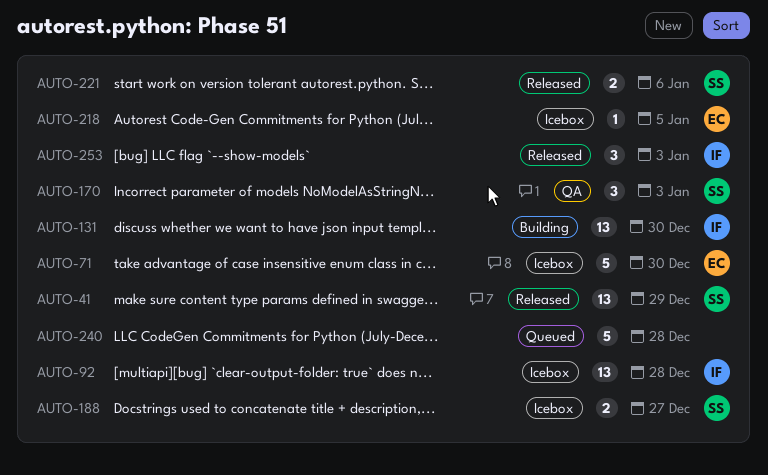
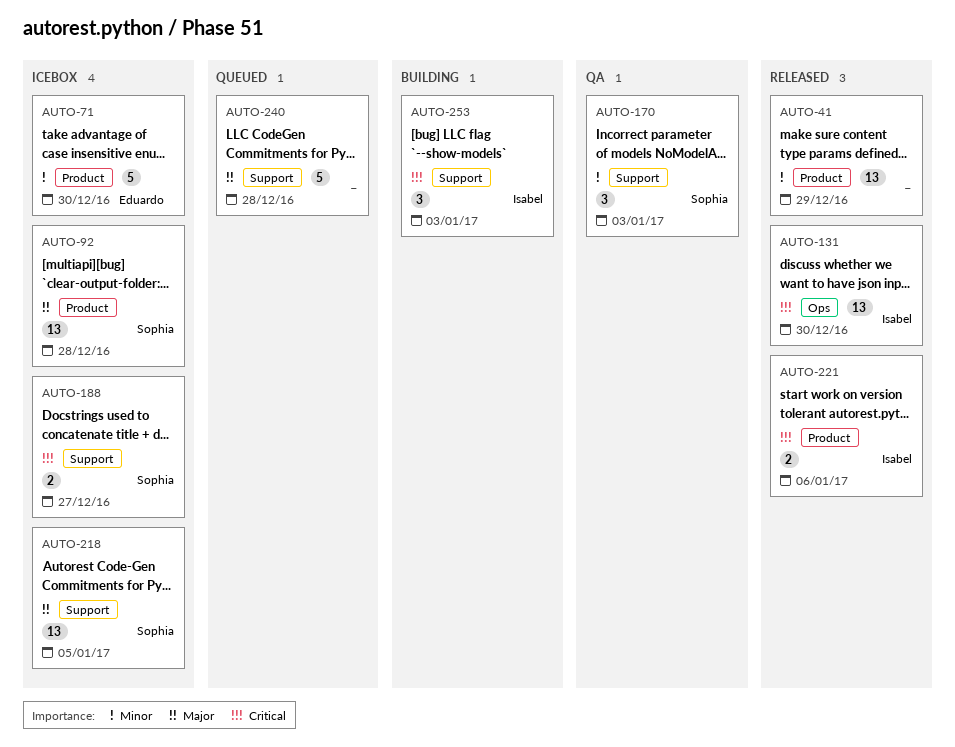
AUTO-41, owner: Sophia -> none
AUTO-92, owner: Isabel -> Sophia
AUTO-131, status: Building -> Released
AUTO-218, owner: Eduardo -> Sophia
AUTO-218, estimate: 1 -> 13
AUTO-221, owner: Sophia -> Isabel
AUTO-253, status: Released -> Building

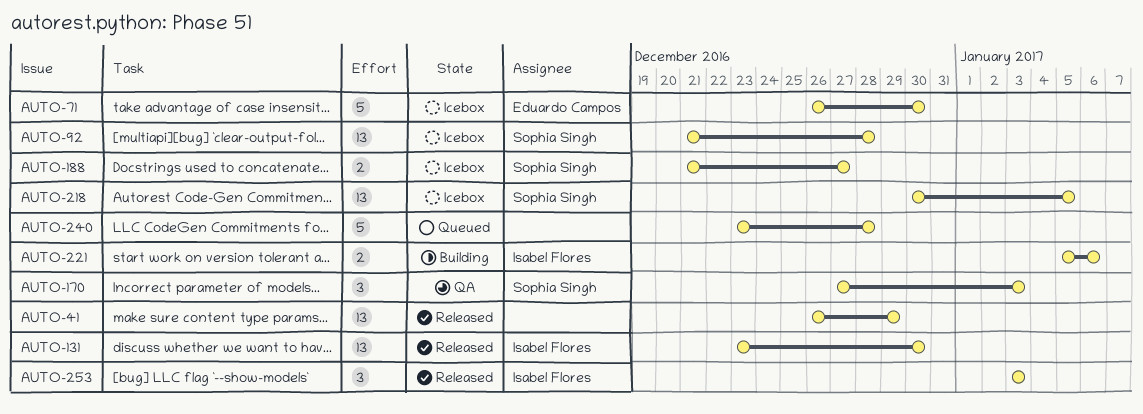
AUTO-221, status: Released -> Building
AUTO-253, status: Building -> Released

